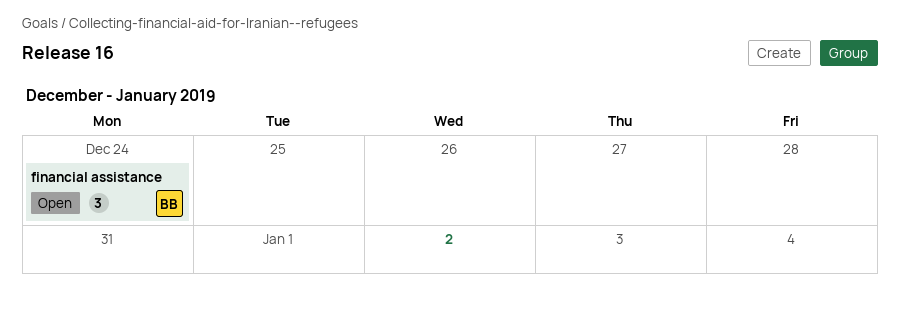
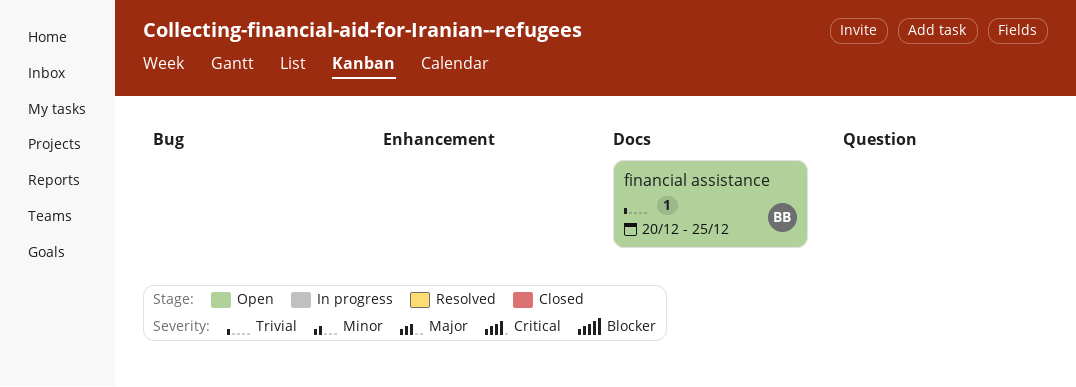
financial assistance, estimate: 3 -> 1
financial assistance, due: Dec 24 -> Dec 25

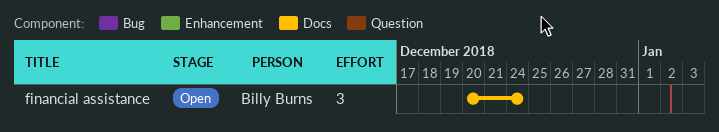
financial assistance, estimate: 1 -> 3
financial assistance, due: Dec 25 -> Dec 24

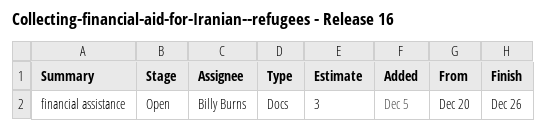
financial assistance, due: Dec 24 -> Dec 26

